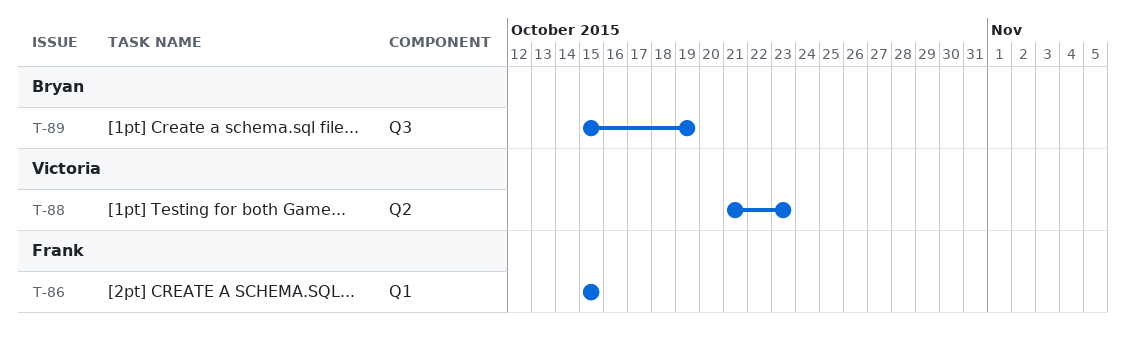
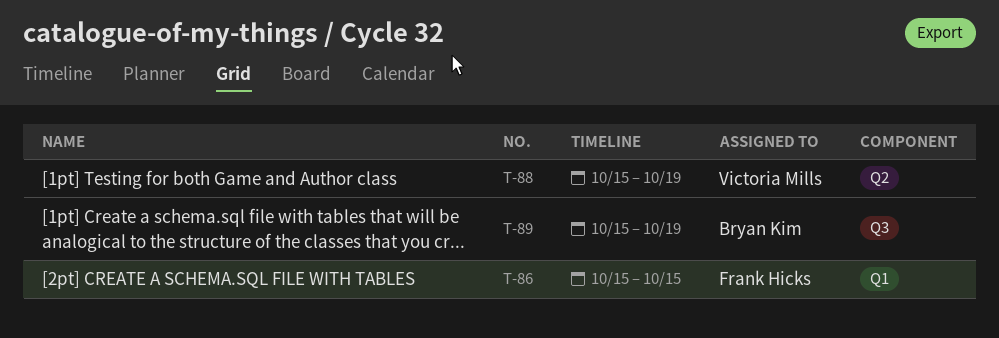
T-88, start: Oct 21 -> Oct 15
T-88, due: Oct 23 -> Oct 19

